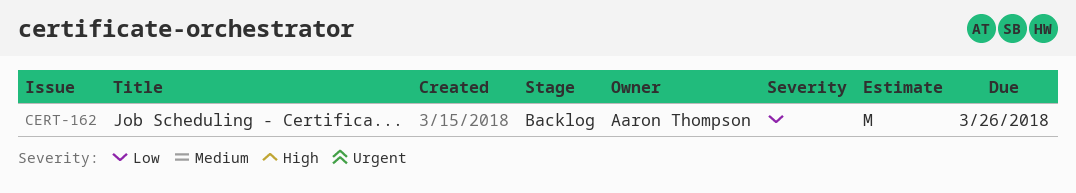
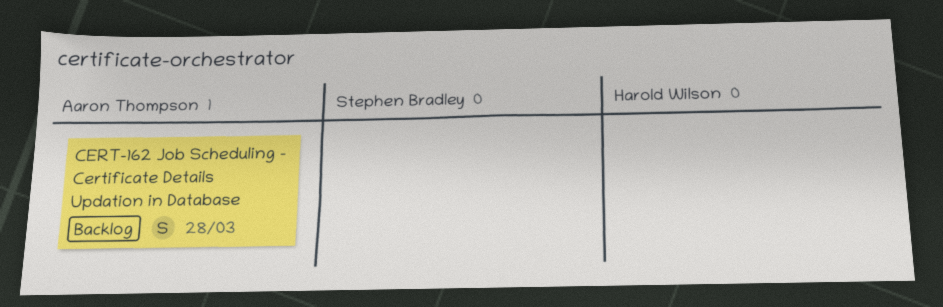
CERT-162, estimate: M -> S
CERT-162, due: Mar 26 -> Mar 28

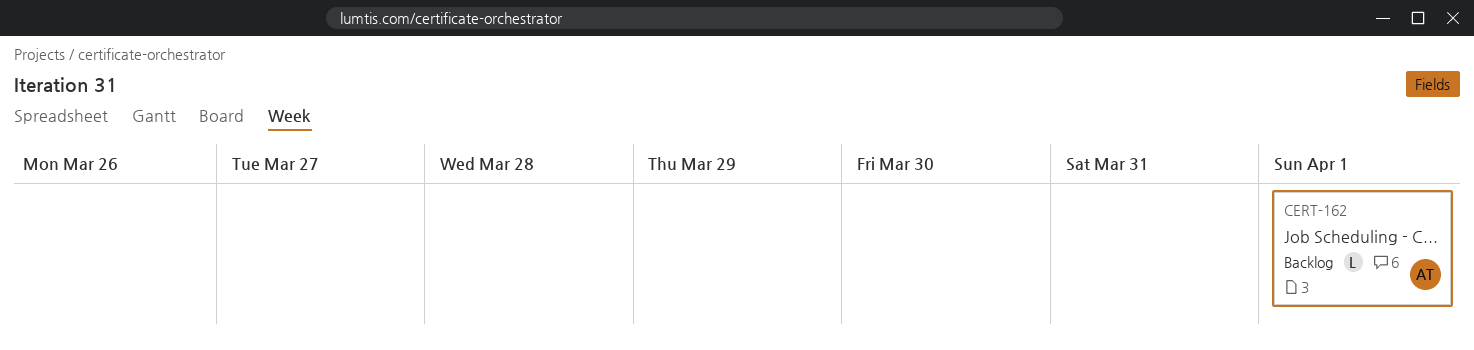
CERT-162, estimate: S -> L
CERT-162, due: Mar 28 -> Apr 1

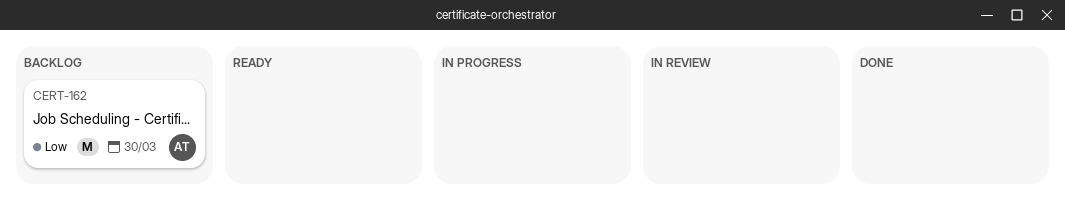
CERT-162, estimate: L -> M
CERT-162, due: Apr 1 -> Mar 30

